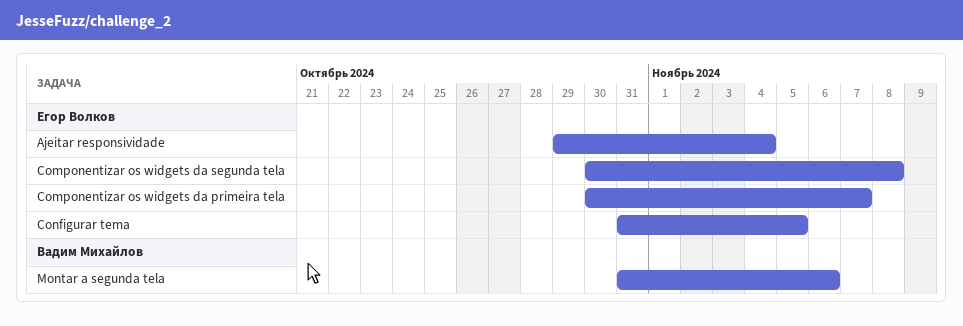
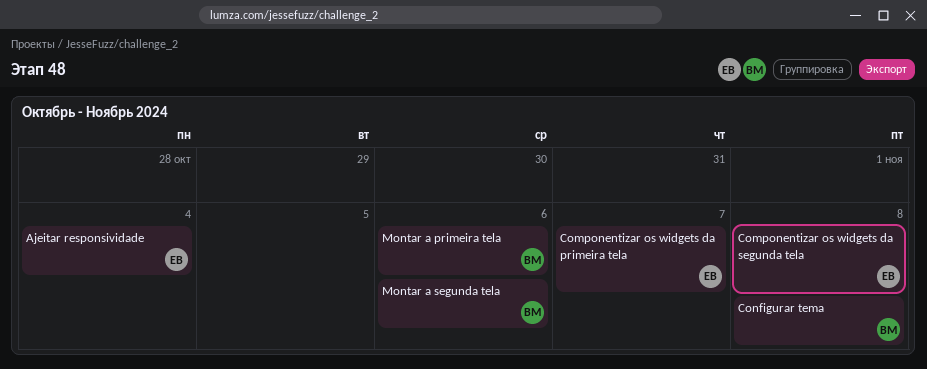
Configurar tema, owner: Егор Волков -> Вадим Михайлов
Configurar tema, due: Nov 5 -> Nov 8
Montar a primeira tela: none -> present

